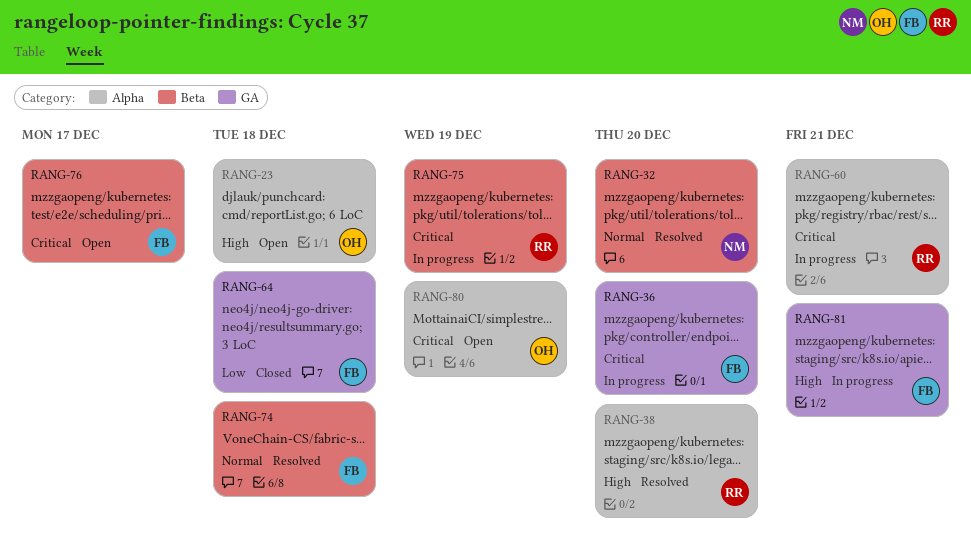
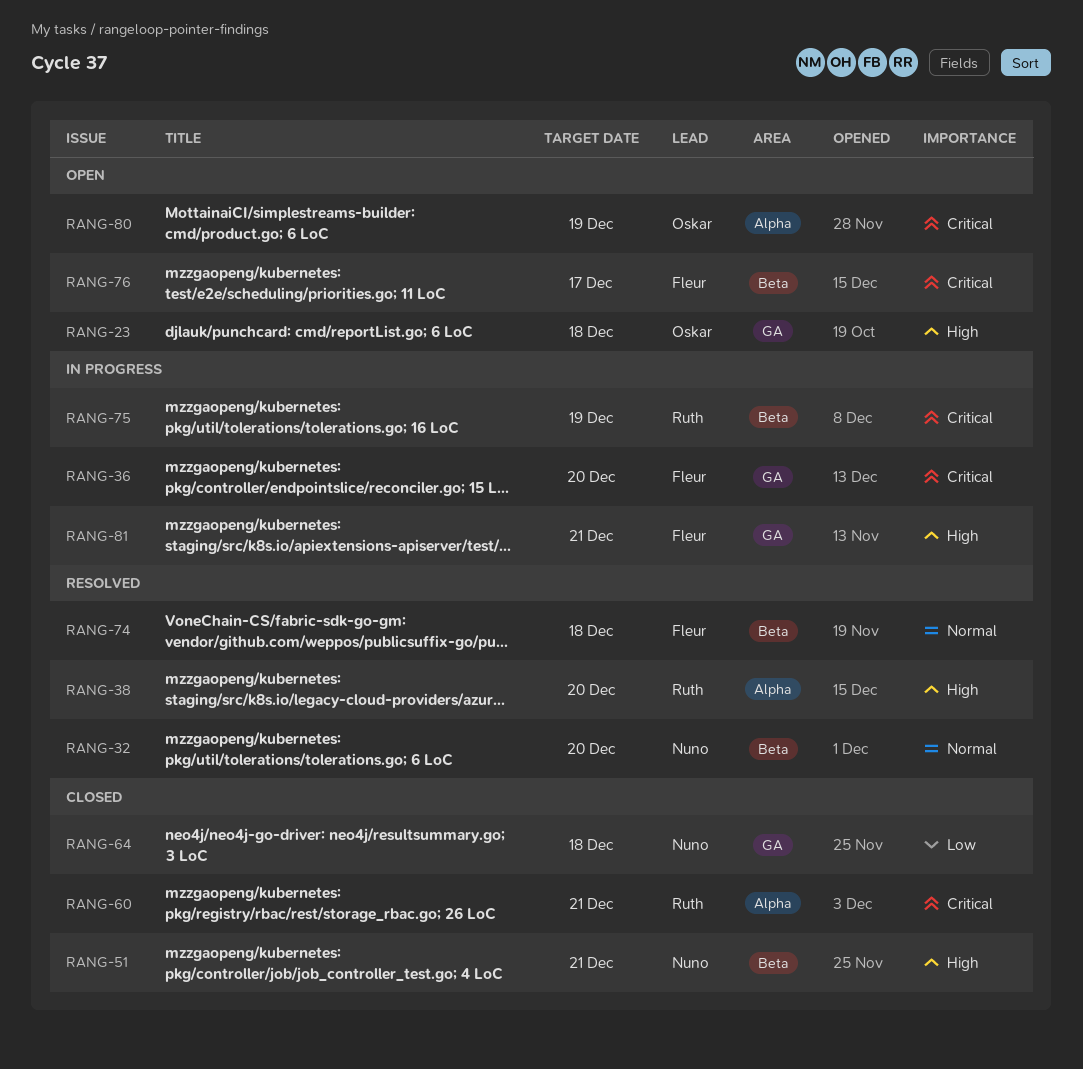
RANG-23, label: Alpha -> GA
RANG-51: none -> present
RANG-60, status: In progress -> Closed
RANG-64, owner: Fleur -> Nuno

